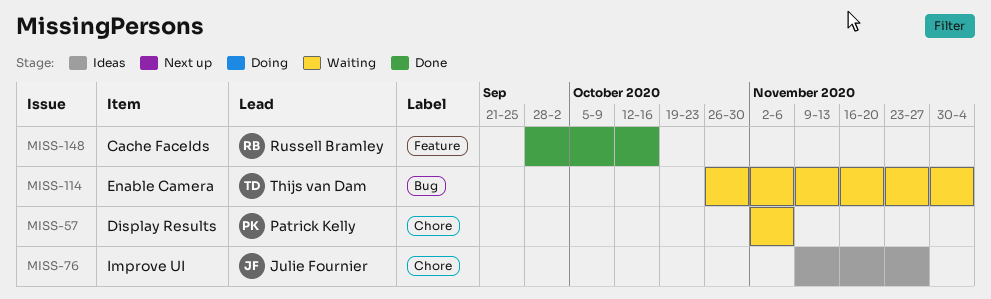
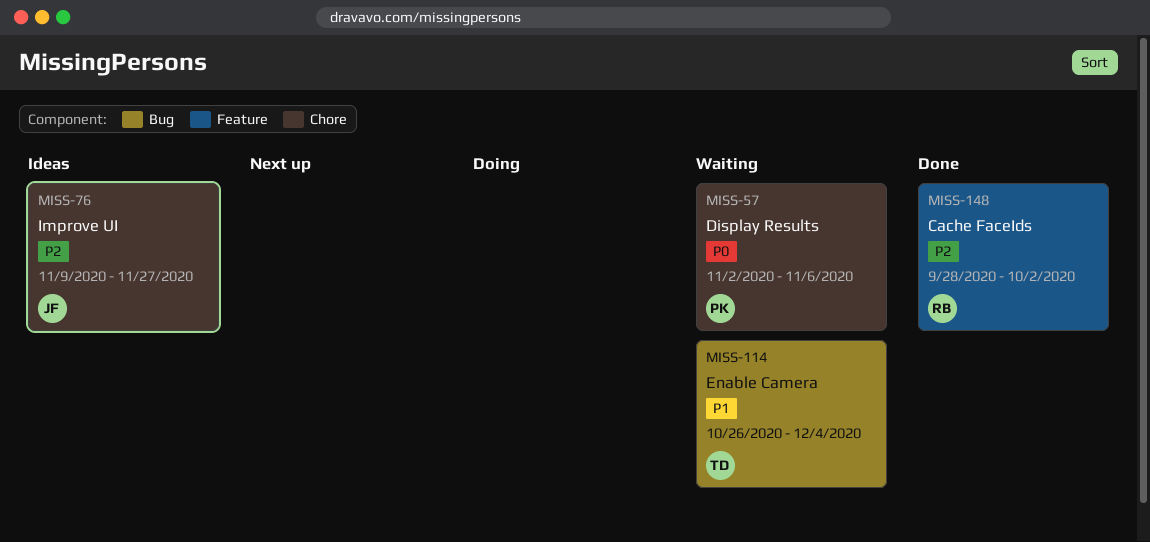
MISS-148, due: Oct 16 -> Oct 2

